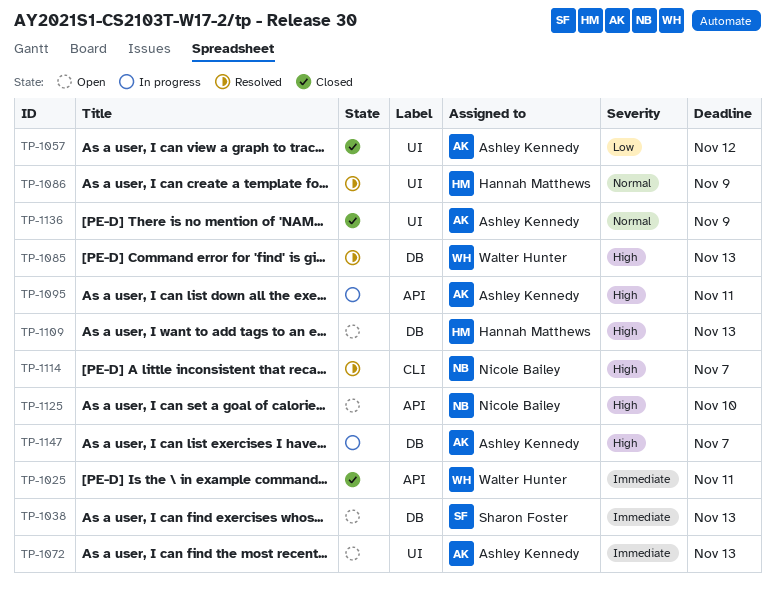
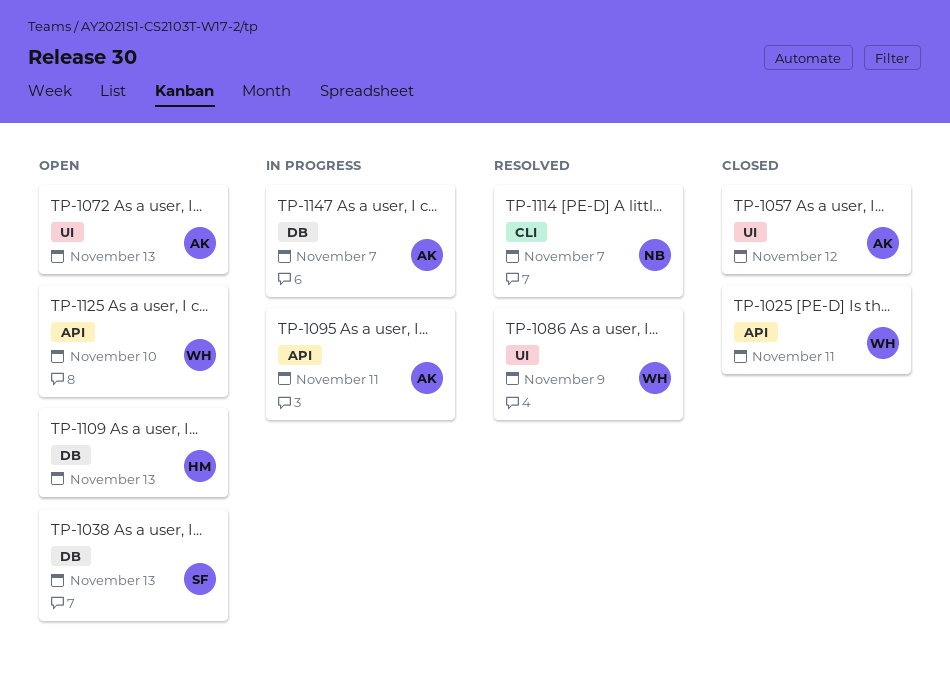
TP-1085: present -> none
TP-1086, owner: Hannah Matthews -> Walter Hunter
TP-1125, owner: Nicole Bailey -> Walter Hunter
TP-1136: present -> none

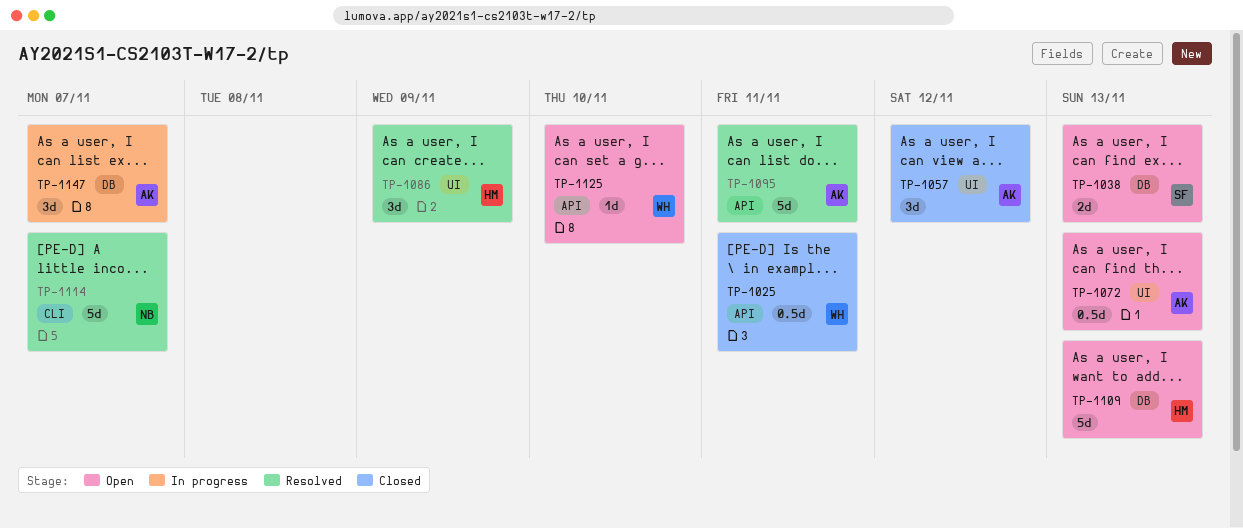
TP-1086, owner: WH -> HM
TP-1095, status: In progress -> Resolved

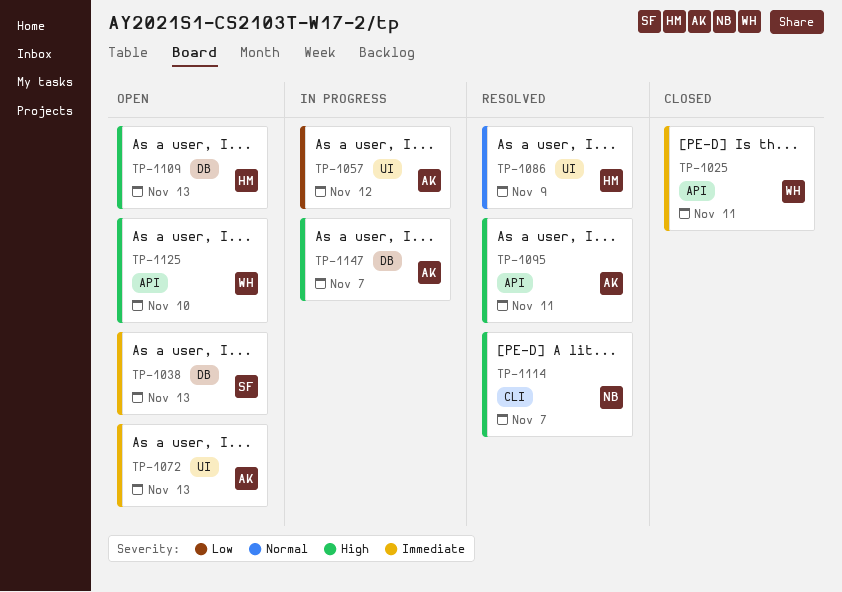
TP-1057, status: Closed -> In progress

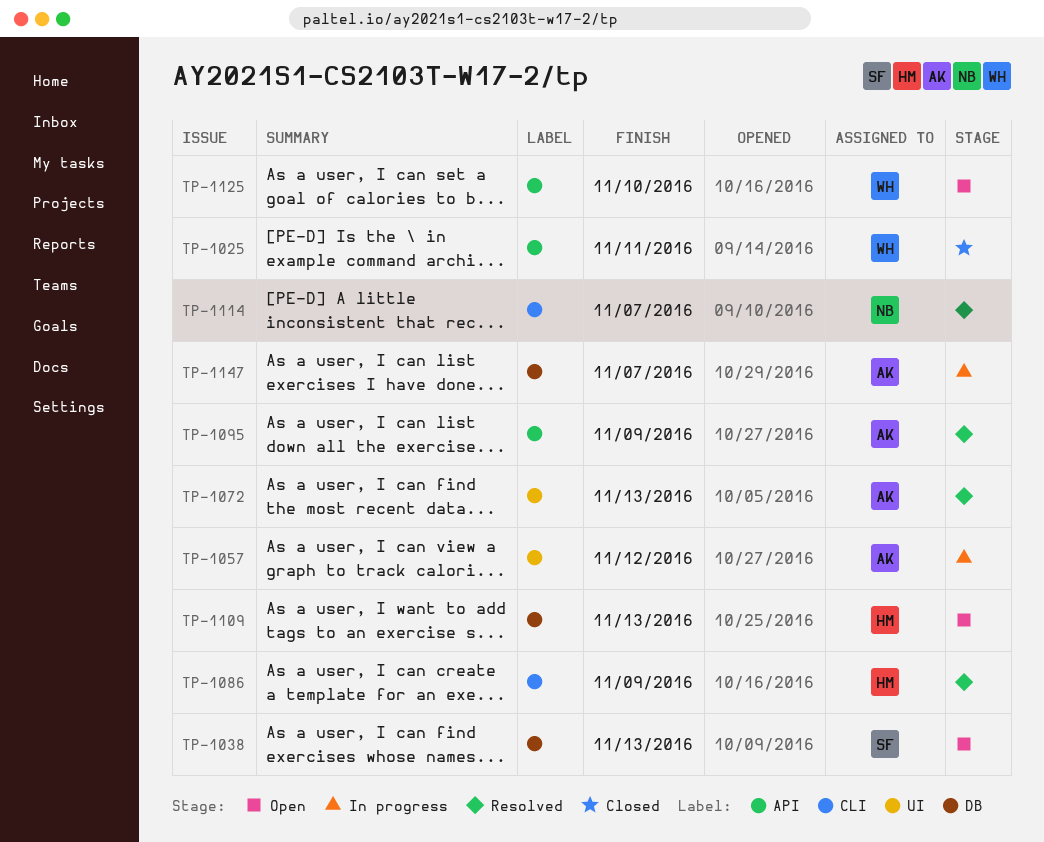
TP-1072, status: Open -> Resolved
TP-1086, label: UI -> CLI
TP-1095, due: Nov 11 -> Nov 9

